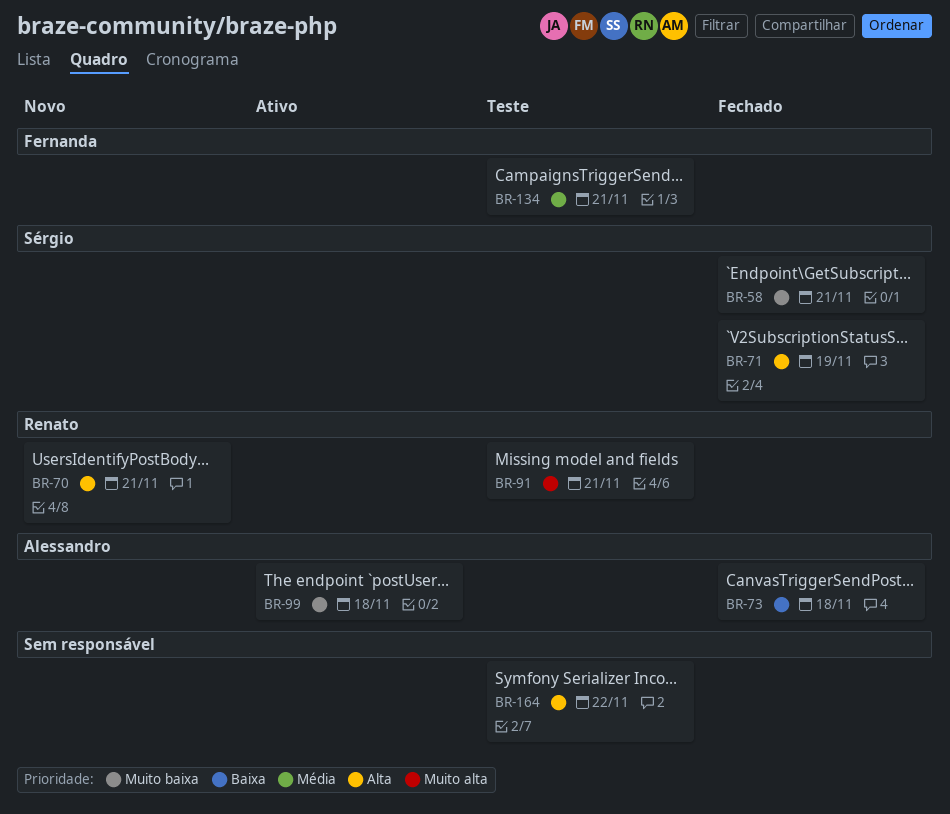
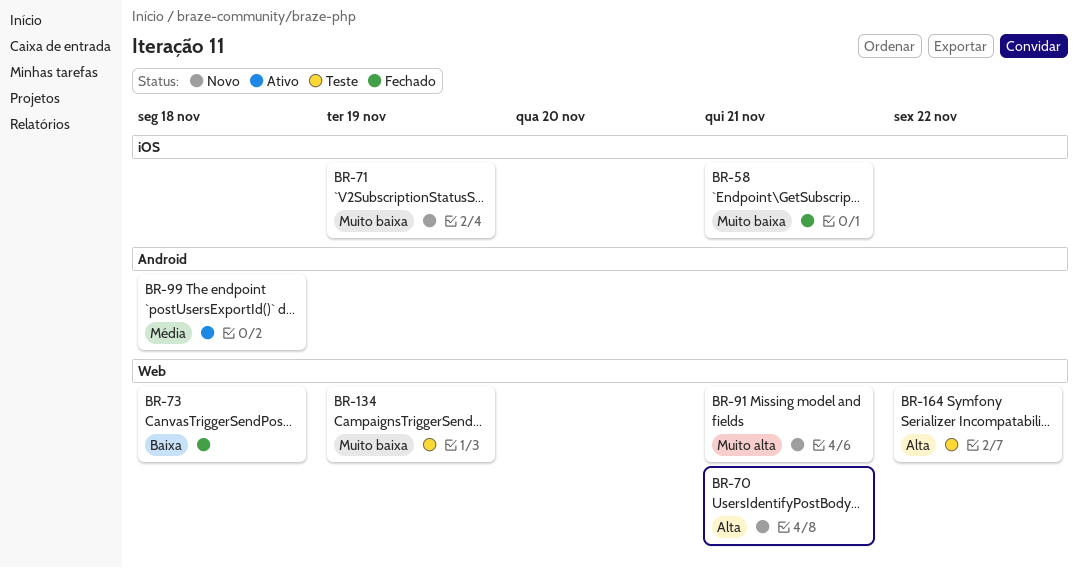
BR-71, status: Fechado -> Novo
BR-71, priority: Alta -> Muito baixa
BR-91, status: Teste -> Novo
BR-99, priority: Muito baixa -> Média
BR-134, priority: Média -> Muito baixa
BR-134, due: Nov 21 -> Nov 19

